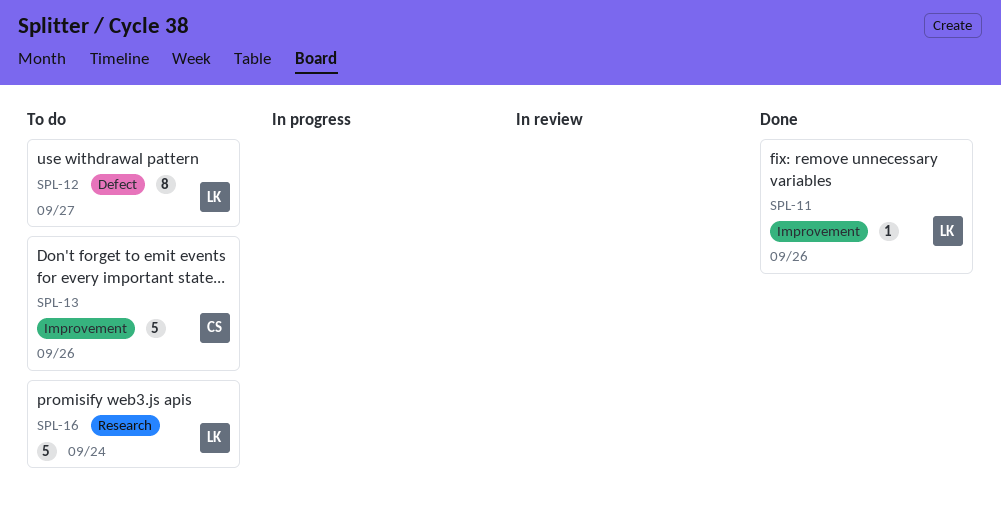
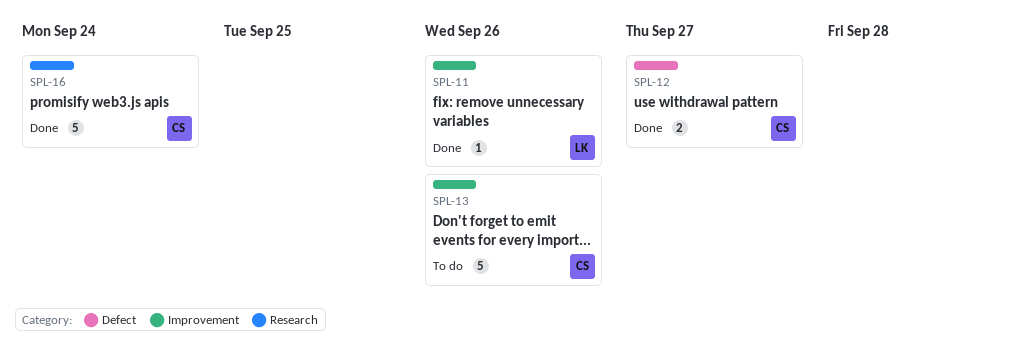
SPL-12, status: To do -> Done
SPL-12, owner: LK -> CS
SPL-12, estimate: 8 -> 2
SPL-16, status: To do -> Done
SPL-16, owner: LK -> CS

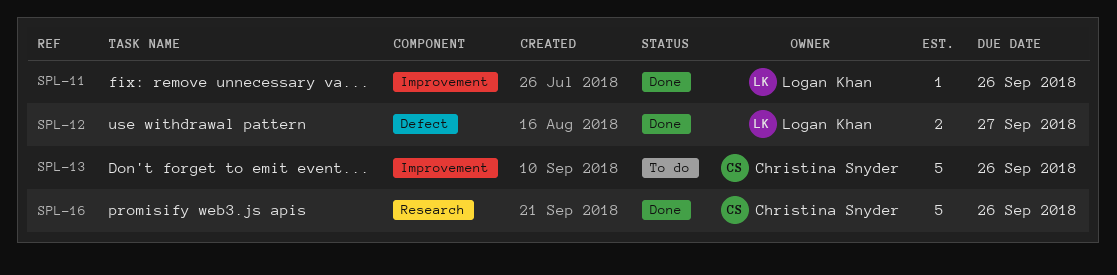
SPL-12, owner: Christina Snyder -> Logan Khan
SPL-16, due: Sep 24 -> Sep 26

